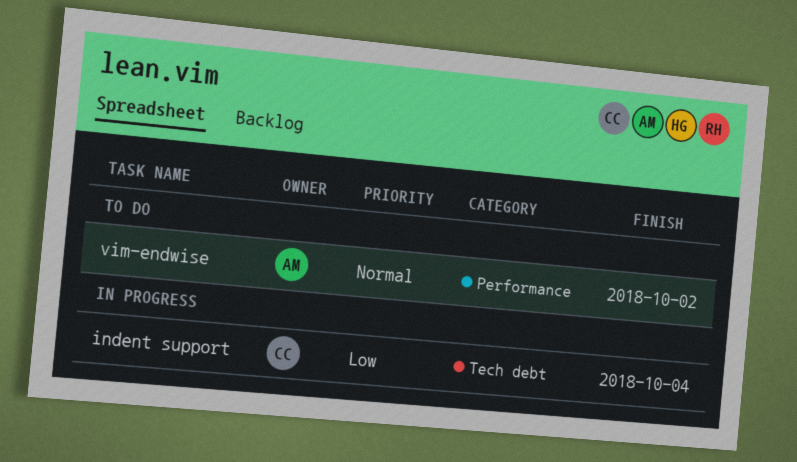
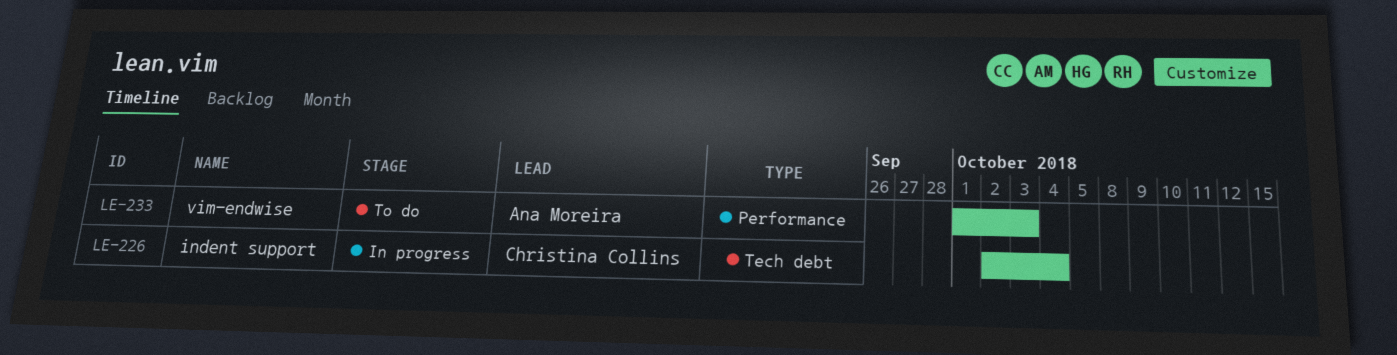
vim-endwise, due: Oct 2 -> Oct 3

